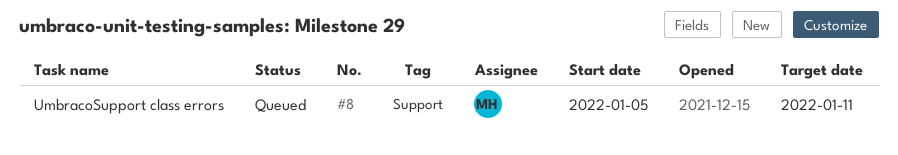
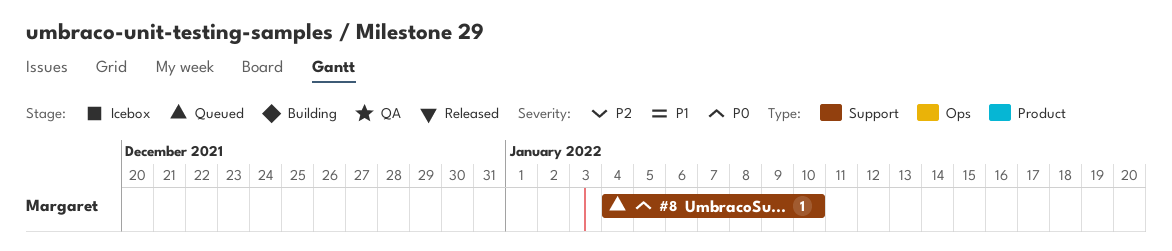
#8, start: Jan 5 -> Jan 4
#8, due: Jan 11 -> Jan 10

